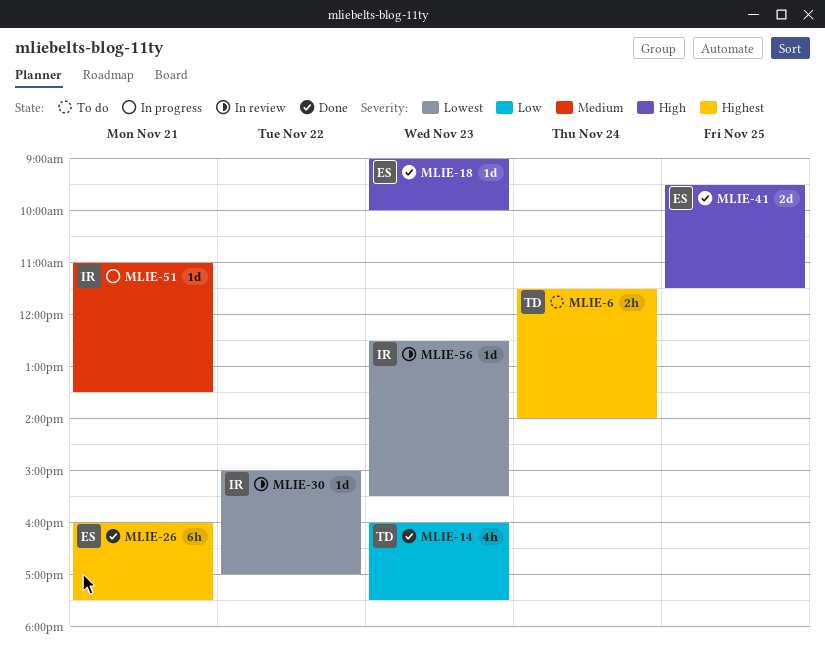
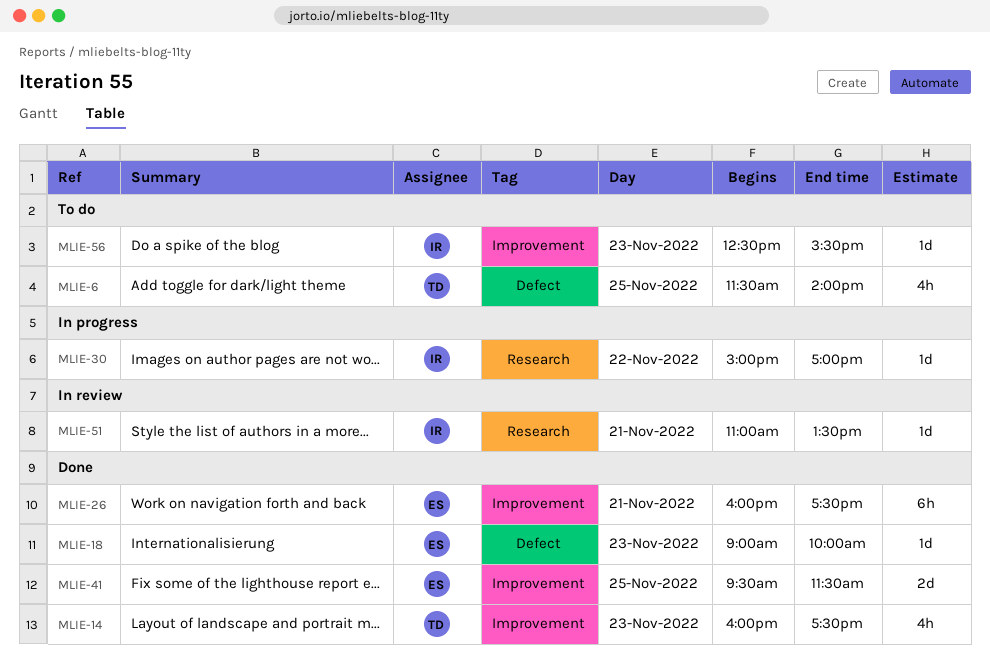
MLIE-6, estimate: 2h -> 4h
MLIE-6, day: Nov 24 -> Nov 25
MLIE-30, status: In review -> In progress
MLIE-51, status: In progress -> In review
MLIE-56, status: In review -> To do

